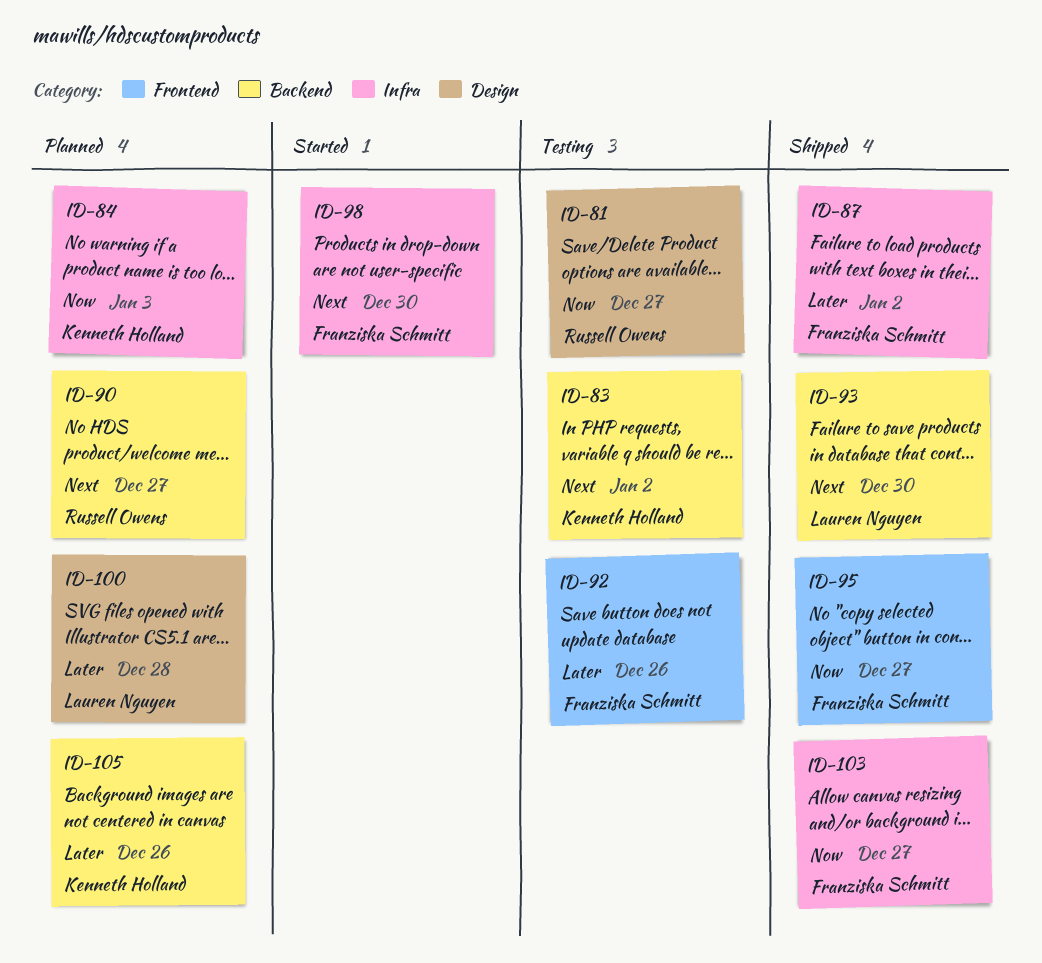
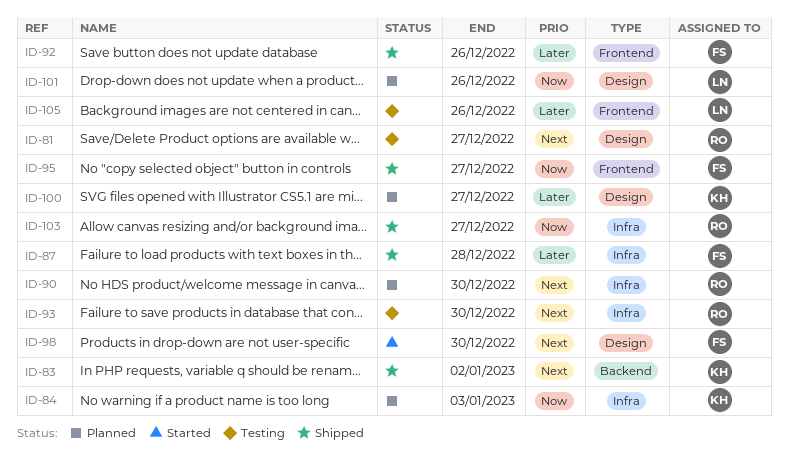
ID-81, priority: Now -> Next
ID-83, status: Testing -> Shipped
ID-87, due: Jan 2 -> Dec 28
ID-90, label: Backend -> Infra
ID-90, due: Dec 27 -> Dec 30
ID-92, status: Testing -> Shipped
ID-93, status: Shipped -> Testing
ID-93, owner: Lauren Nguyen -> Russell Owens
ID-93, label: Backend -> Infra
ID-98, label: Infra -> Design
ID-100, owner: Lauren Nguyen -> Kenneth Holland
ID-100, due: Dec 28 -> Dec 27
ID-101: none -> present
ID-103, owner: Franziska Schmitt -> Russell Owens
ID-105, status: Planned -> Testing
ID-105, owner: Kenneth Holland -> Lauren Nguyen
ID-105, label: Backend -> Frontend

